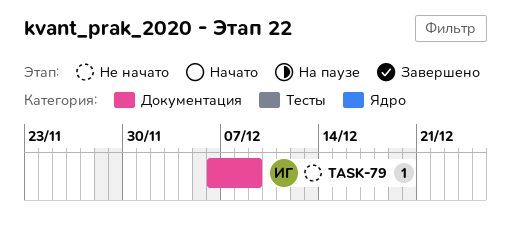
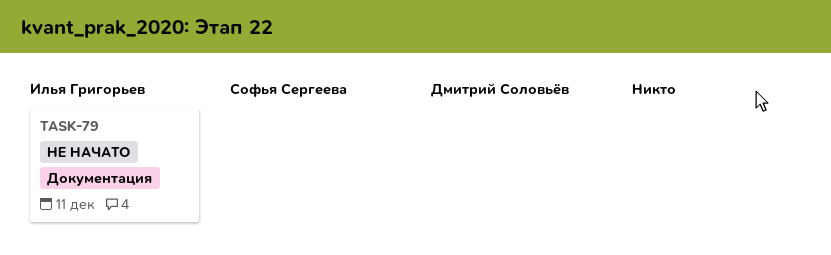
TASK-79, due: Dec 9 -> Dec 11

